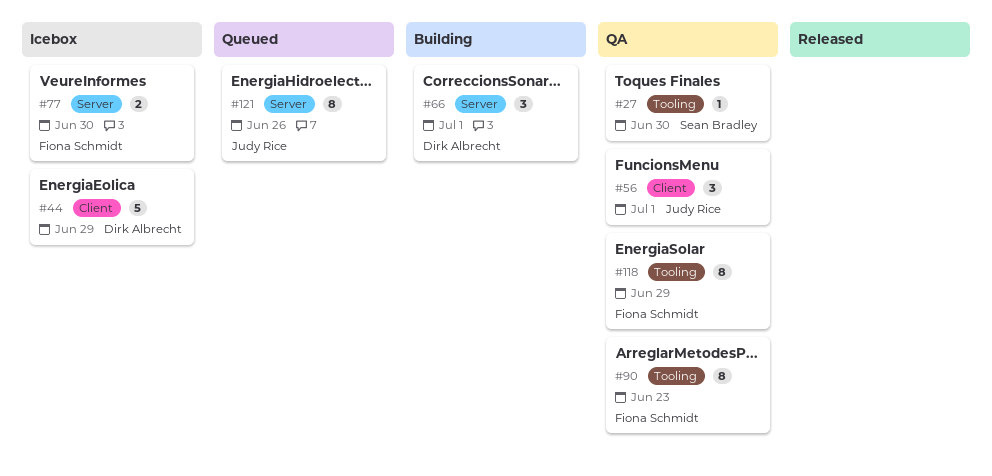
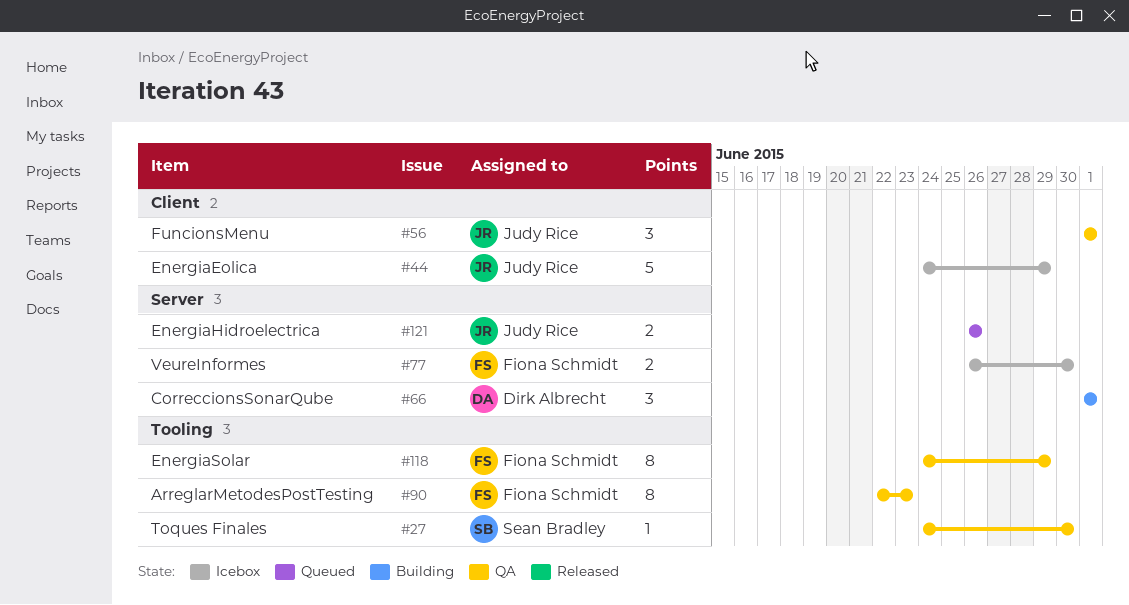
#44, owner: Dirk Albrecht -> Judy Rice
#121, estimate: 8 -> 2

